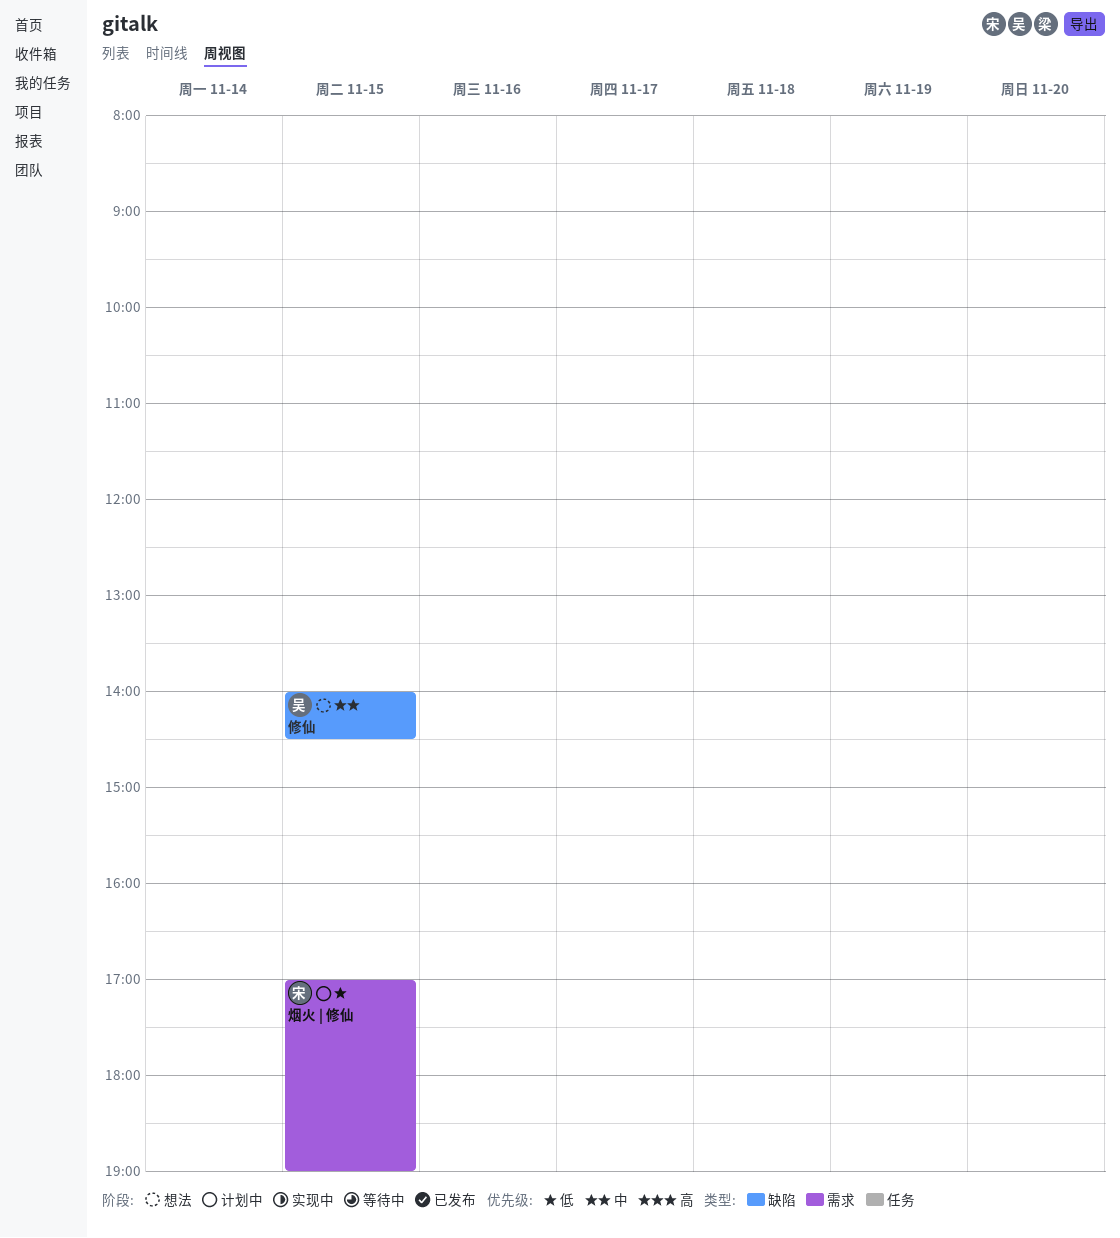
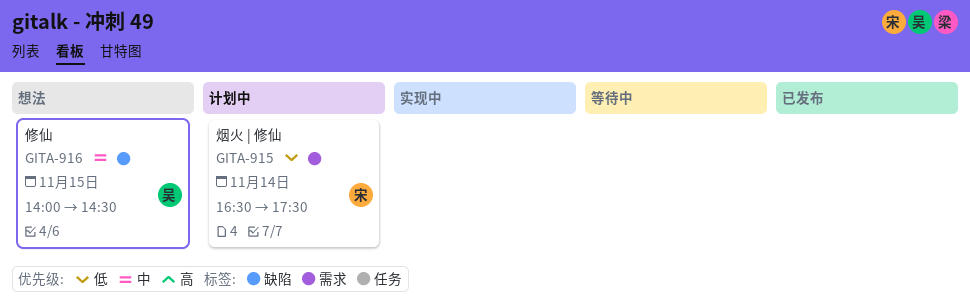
烟火 | 修仙, day: Nov 15 -> Nov 14
烟火 | 修仙, begins: 17:00 -> 16:30
烟火 | 修仙, ends: 19:00 -> 17:30

